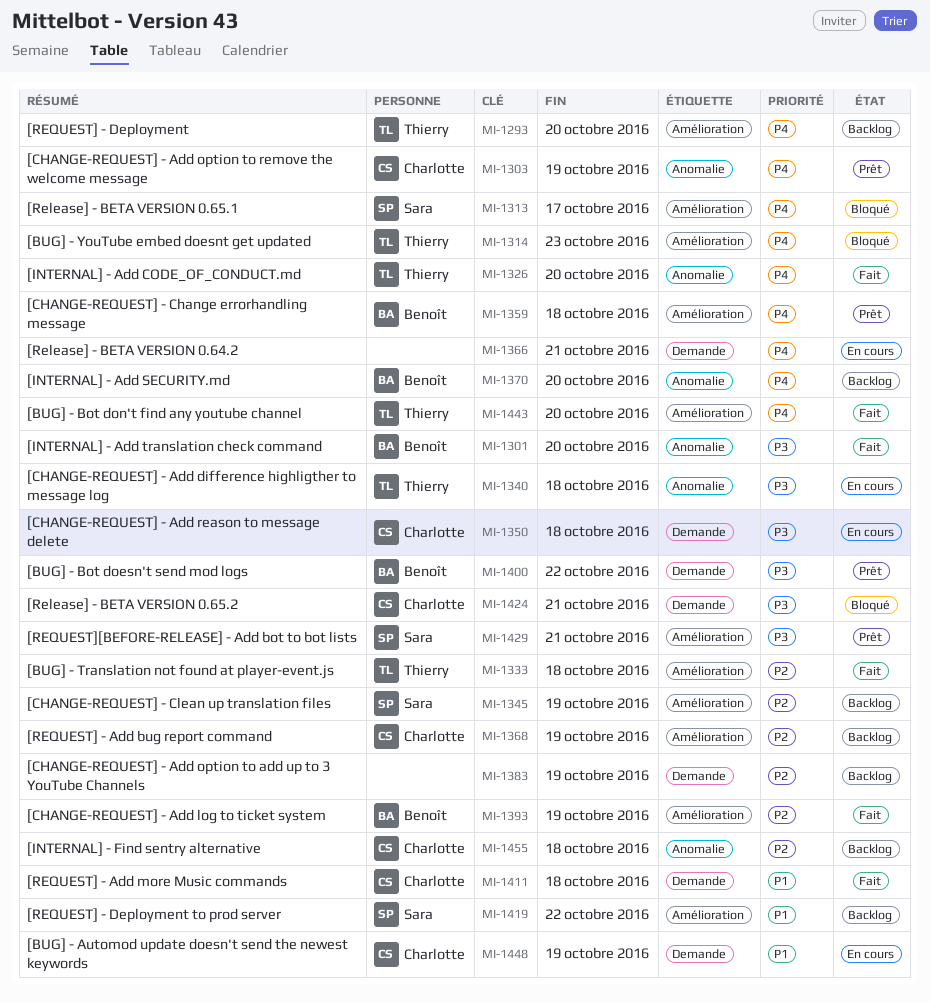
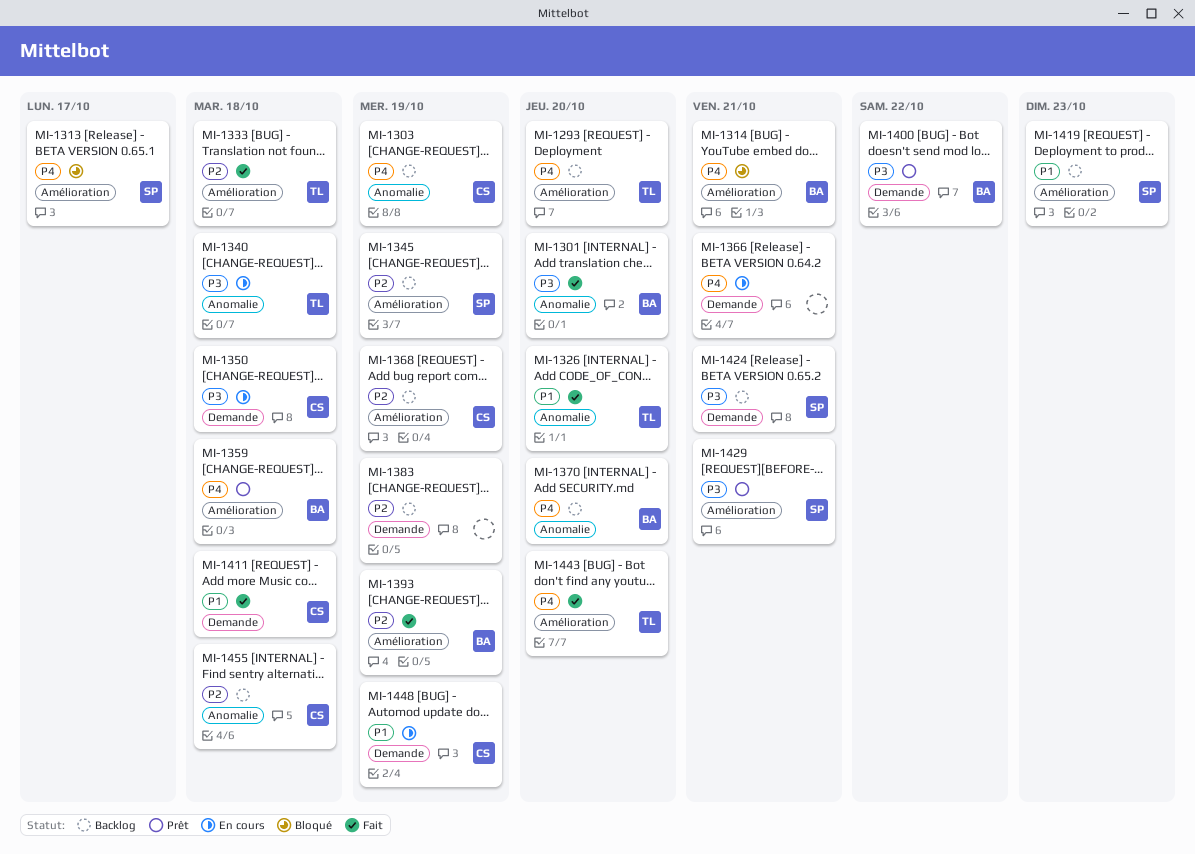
MI-1303, status: Prêt -> Backlog
MI-1314, owner: Thierry -> Benoît
MI-1314, due: Oct 23 -> Oct 21
MI-1326, priority: P4 -> P1
MI-1419, due: Oct 22 -> Oct 23
MI-1424, status: Bloqué -> Backlog
MI-1424, owner: Charlotte -> Sara

